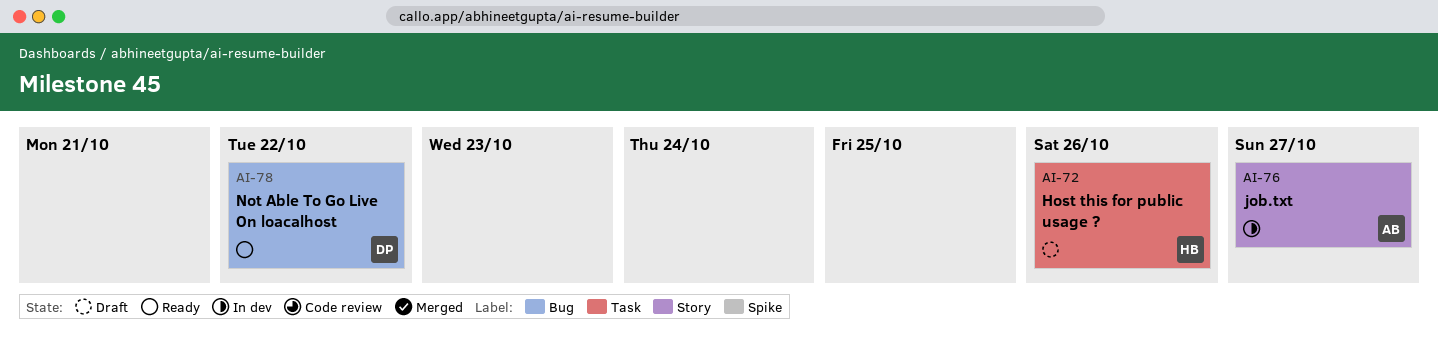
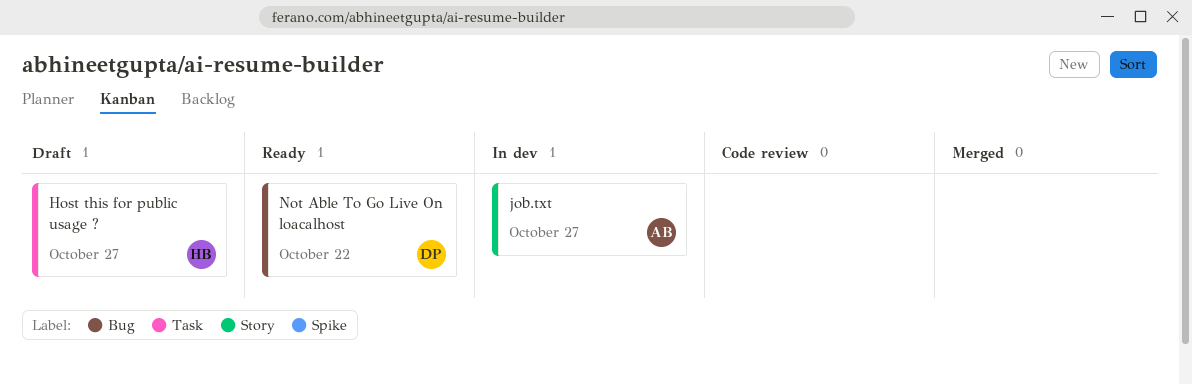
Host this for public usage ?, due: Oct 26 -> Oct 27

